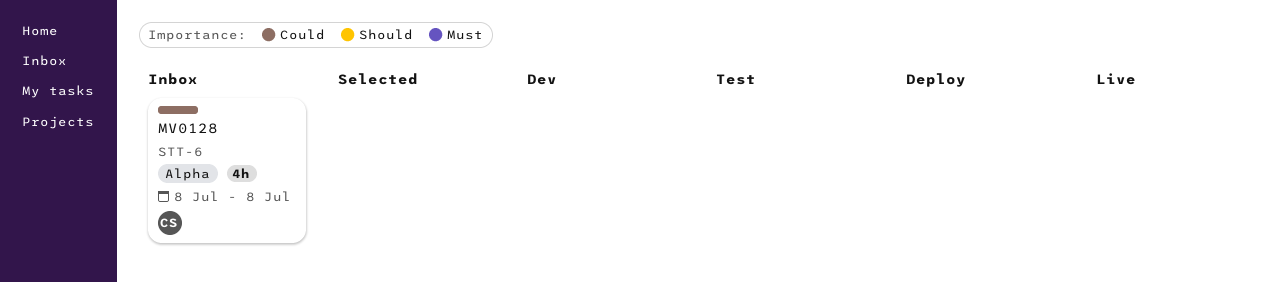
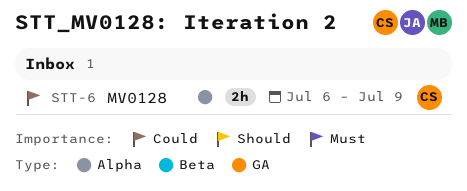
STT-6, estimate: 4h -> 2h
STT-6, start: Jul 8 -> Jul 6
STT-6, due: Jul 8 -> Jul 9

